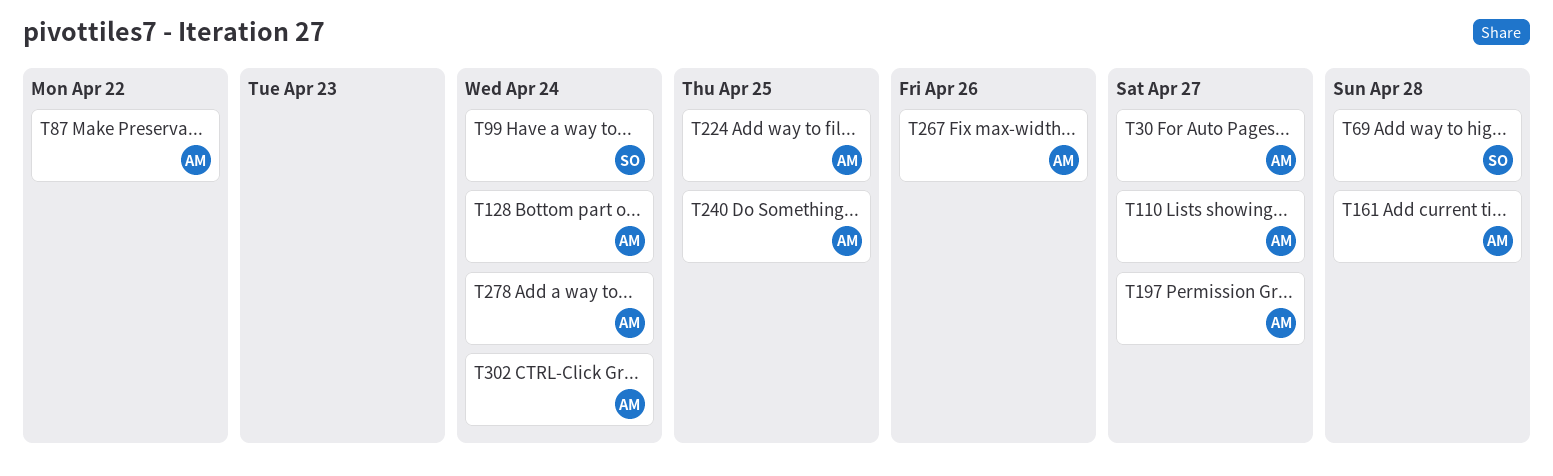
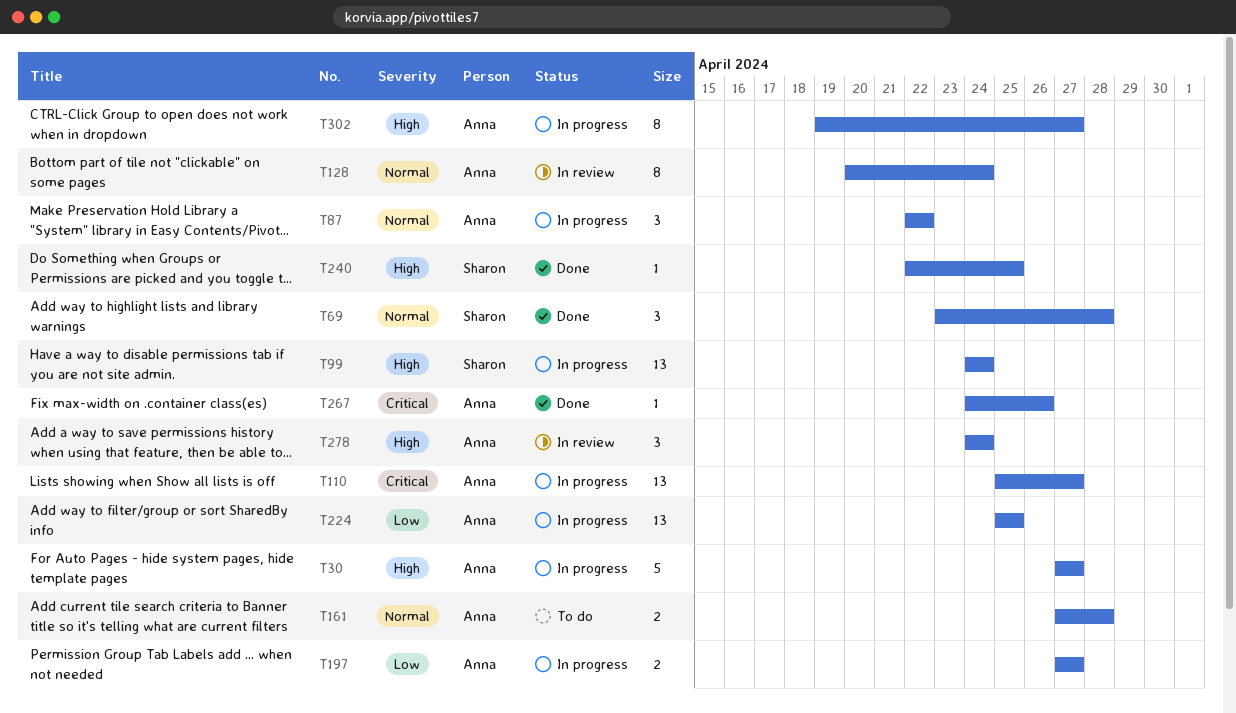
T240, owner: Anna -> Sharon
T302, due: Apr 24 -> Apr 27

